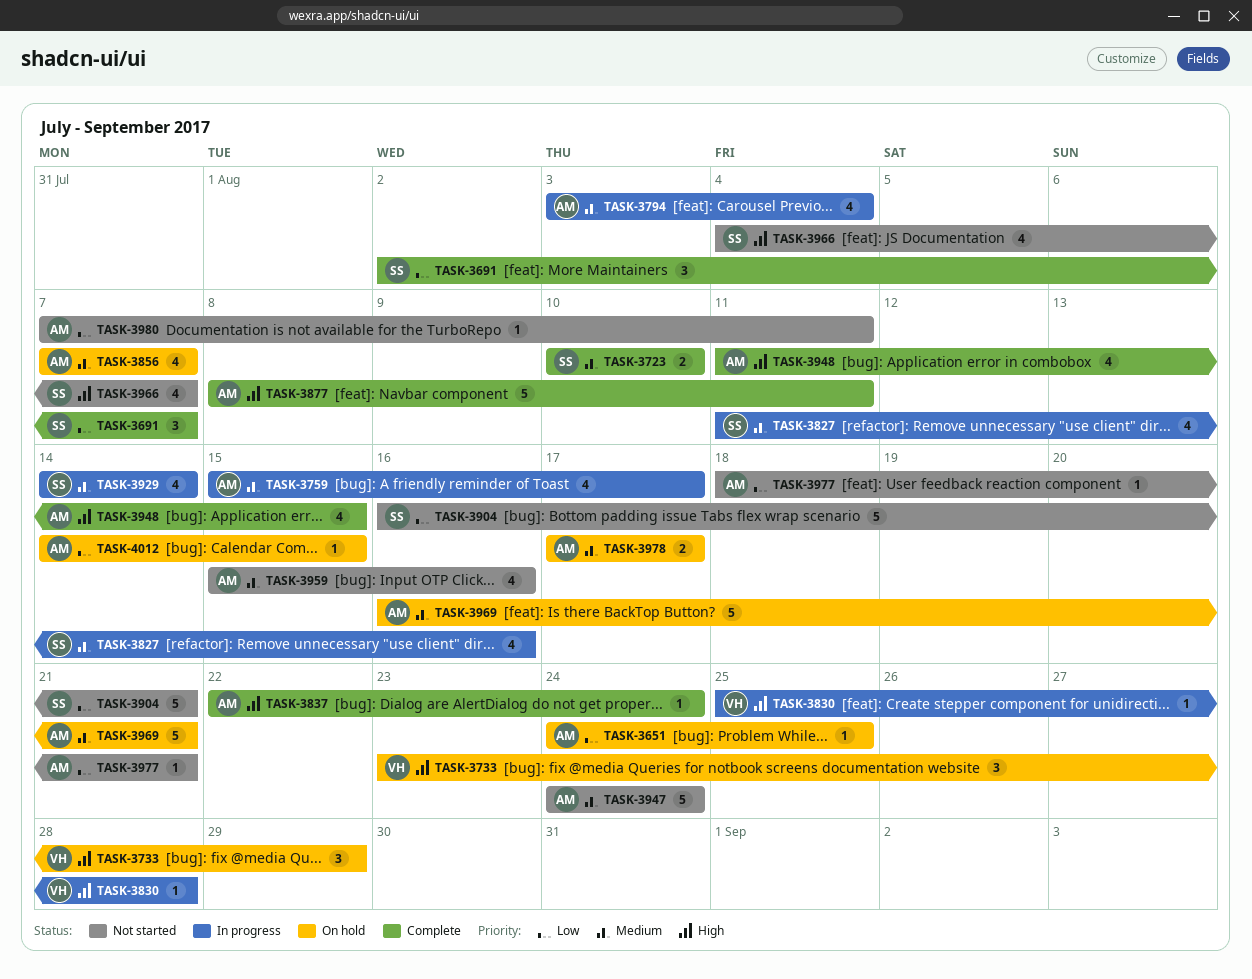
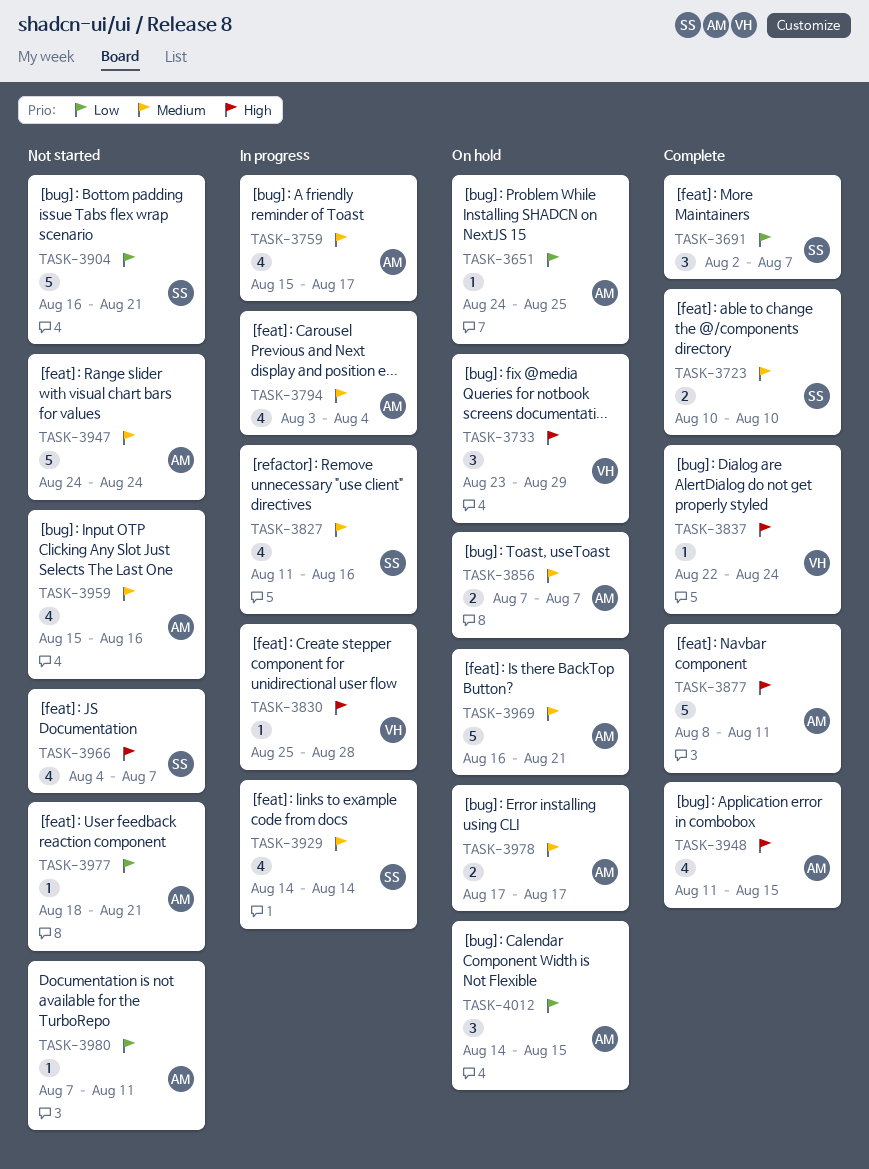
TASK-3837, owner: AM -> VH
TASK-3856, estimate: 4 -> 2
TASK-4012, estimate: 1 -> 3

